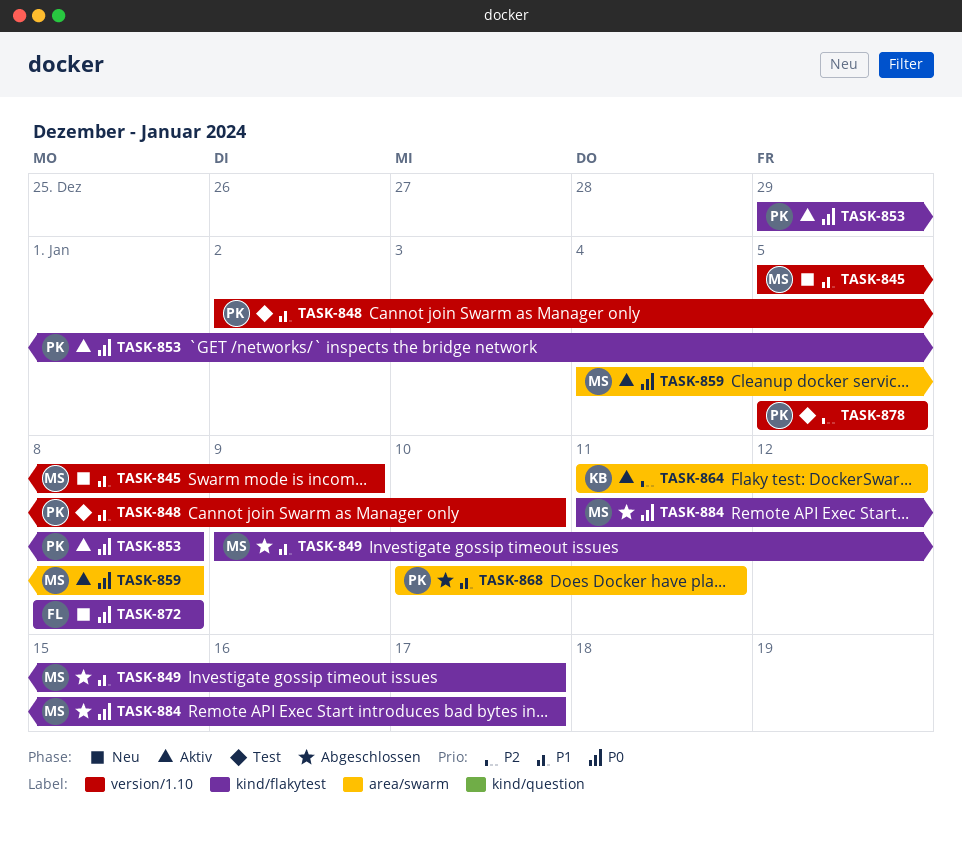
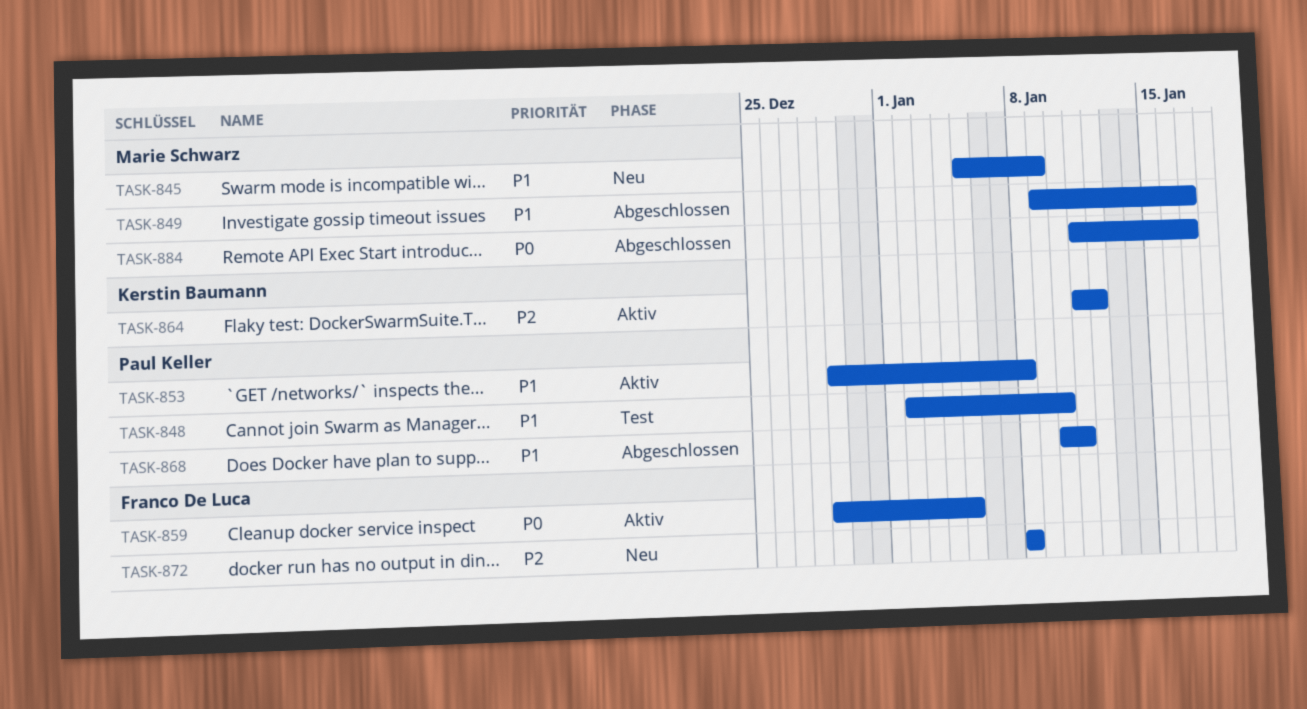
TASK-853, priority: P0 -> P1
TASK-859, owner: Marie Schwarz -> Franco De Luca
TASK-859, start: Jan 4 -> Dec 29
TASK-859, due: Jan 8 -> Jan 5
TASK-872, priority: P0 -> P2
TASK-878: present -> none

